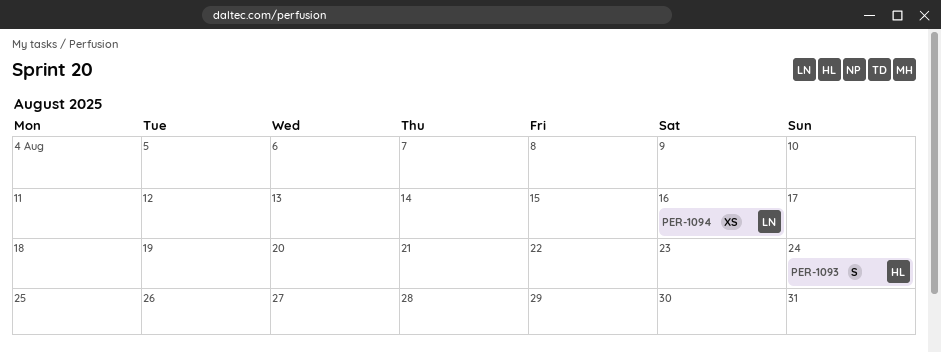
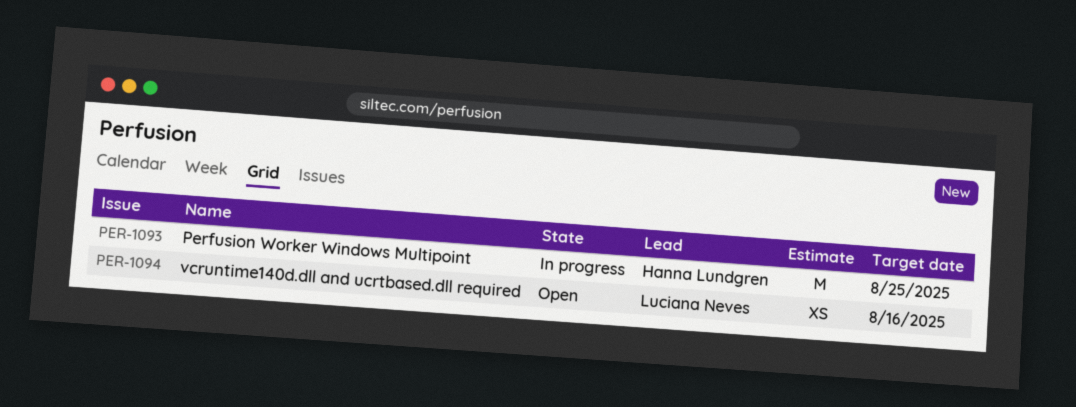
PER-1093, estimate: S -> M
PER-1093, due: Aug 24 -> Aug 25

